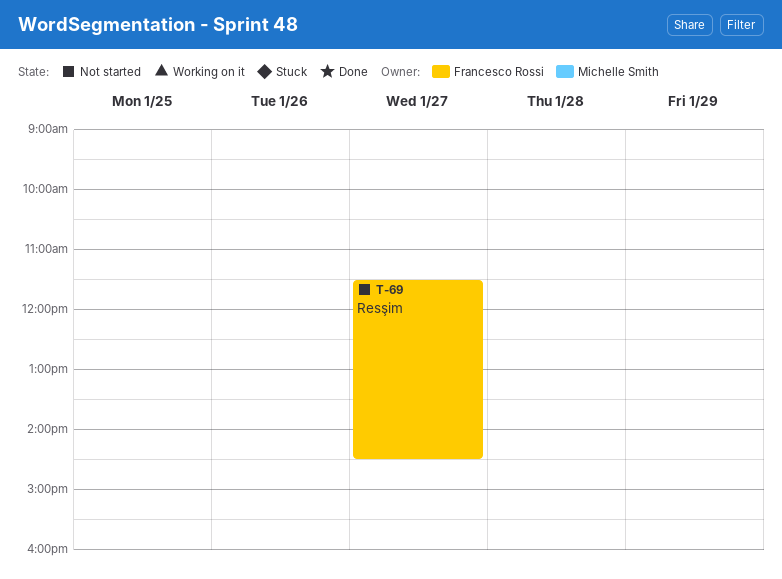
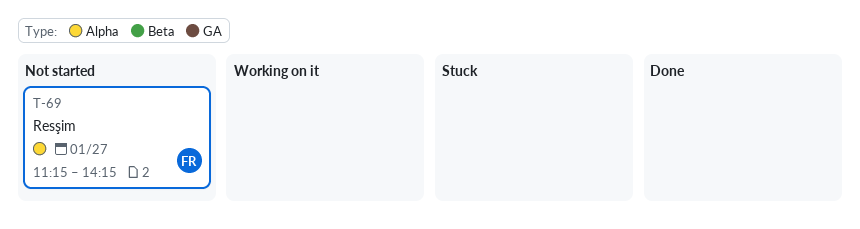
T-69, begins: 11:30 -> 11:15
T-69, ends: 14:30 -> 14:15

